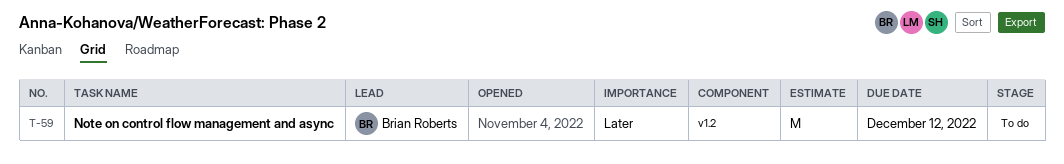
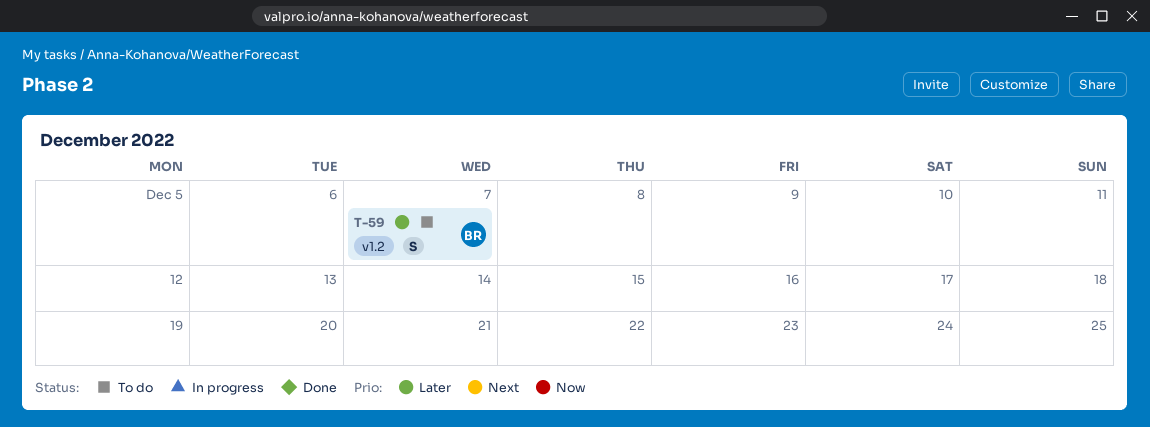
T-59, estimate: M -> S
T-59, due: Dec 12 -> Dec 7

